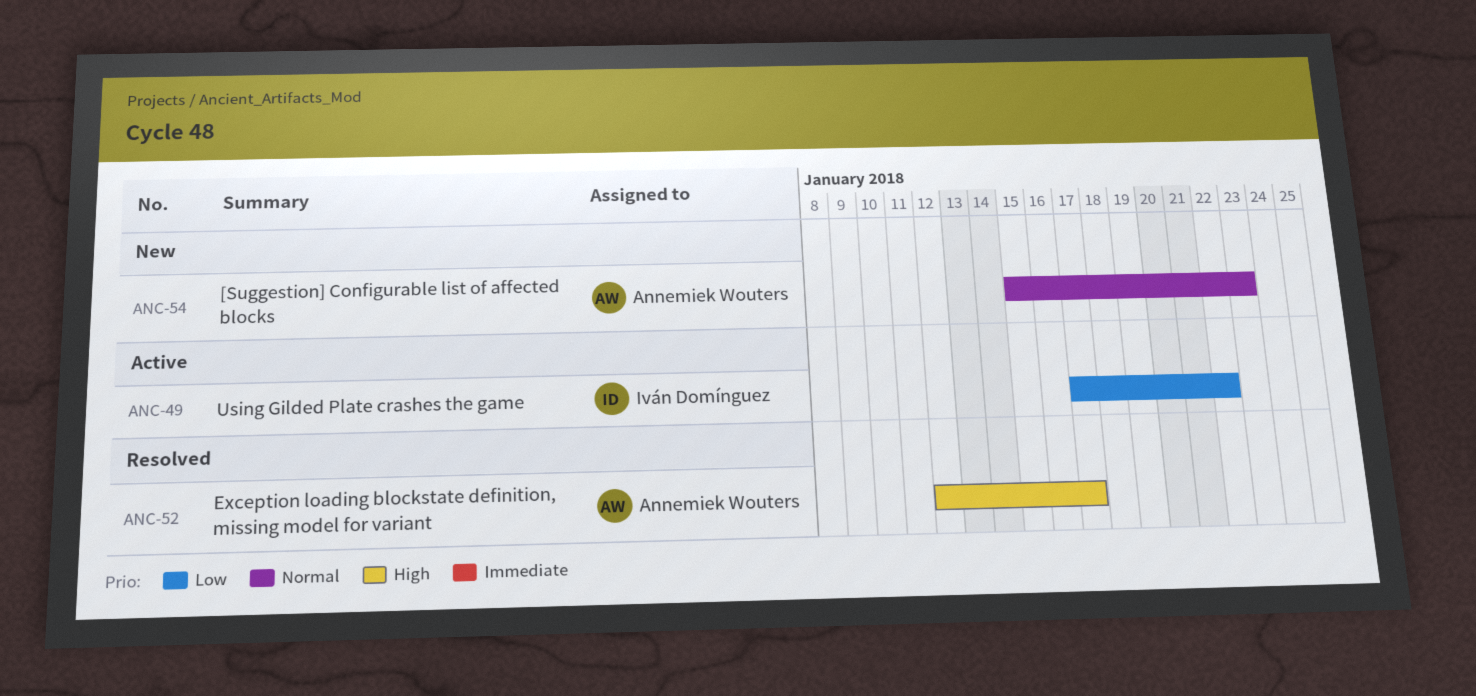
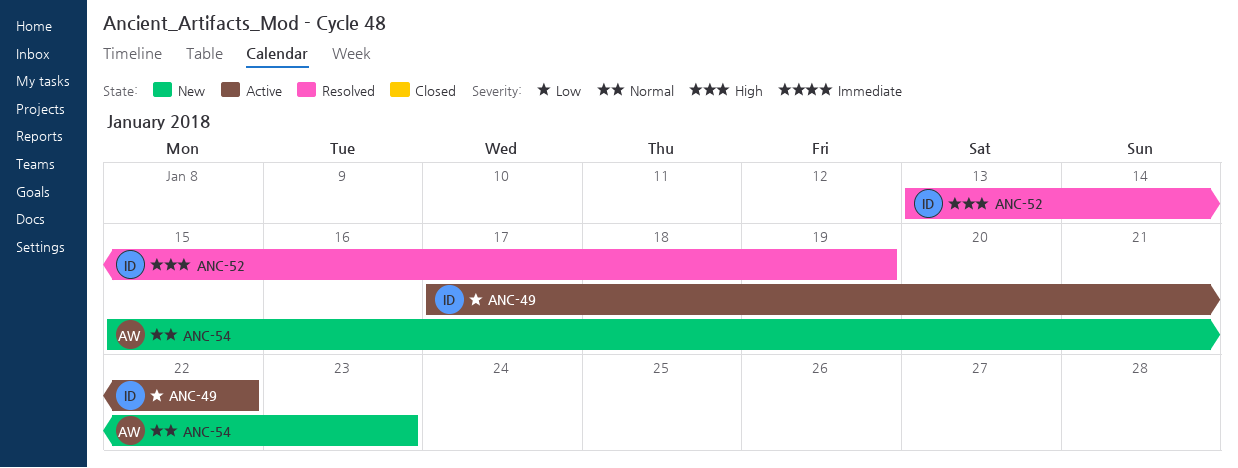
ANC-52, owner: Annemiek Wouters -> Iván Domínguez
ANC-52, start: Jan 12 -> Jan 13
ANC-52, due: Jan 17 -> Jan 19

